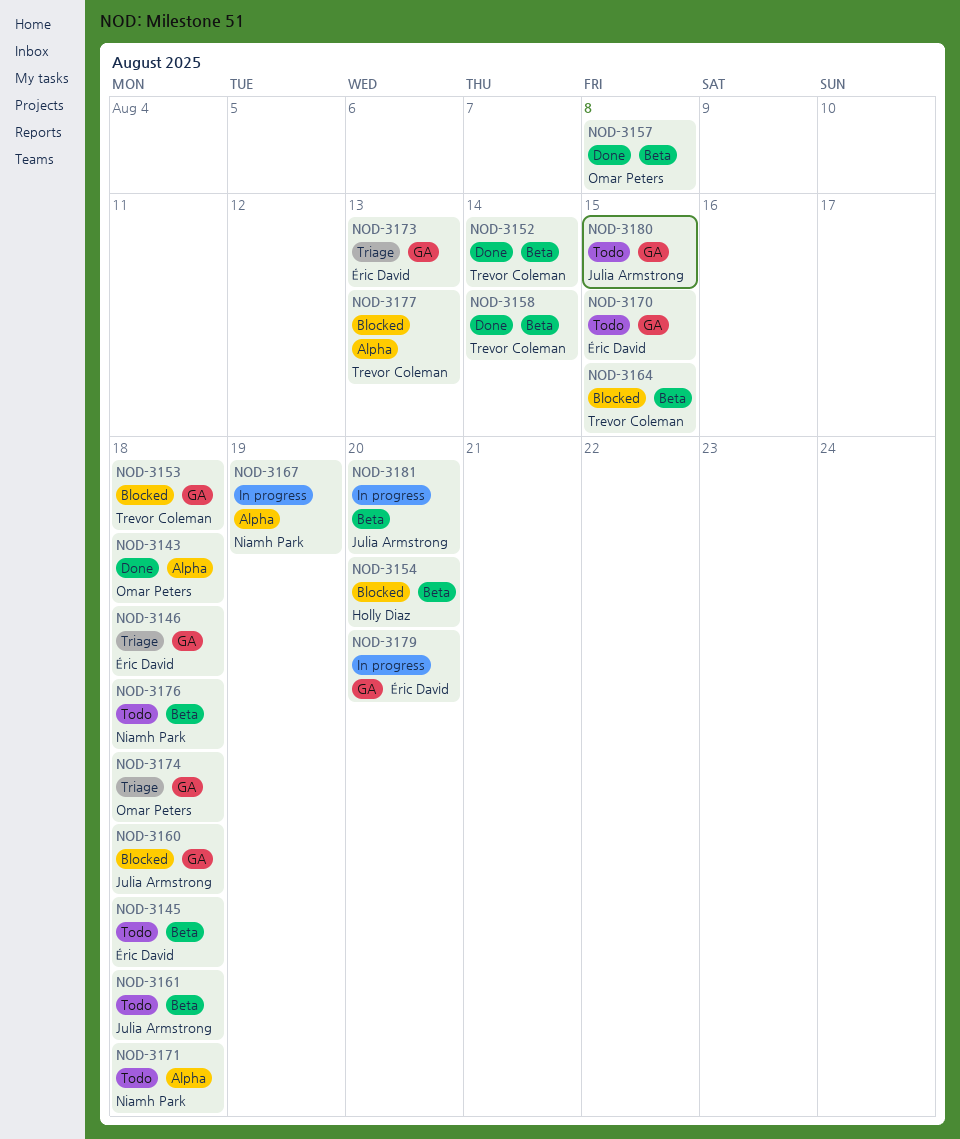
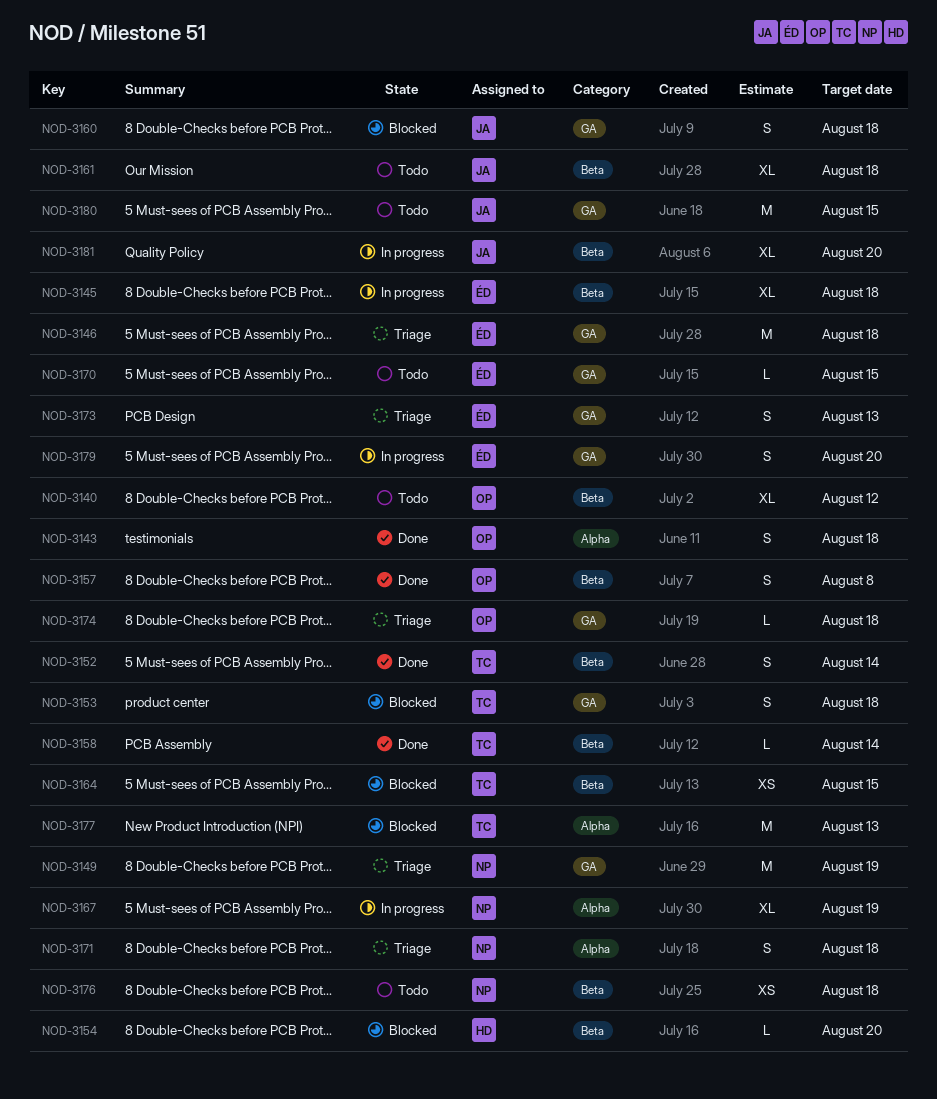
NOD-3140: none -> present
NOD-3145, status: Todo -> In progress
NOD-3149: none -> present
NOD-3171, status: Todo -> Triage

